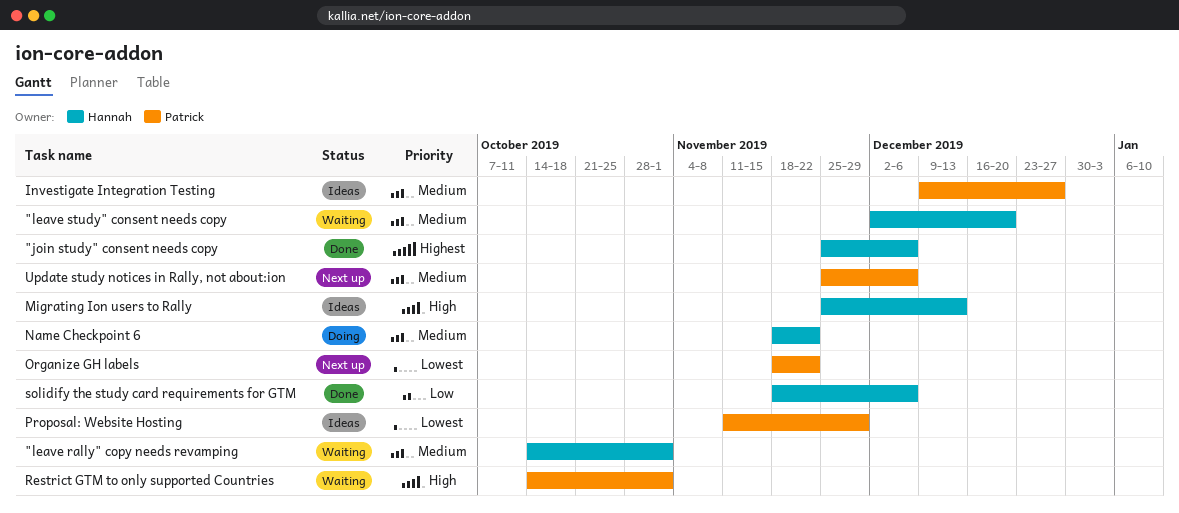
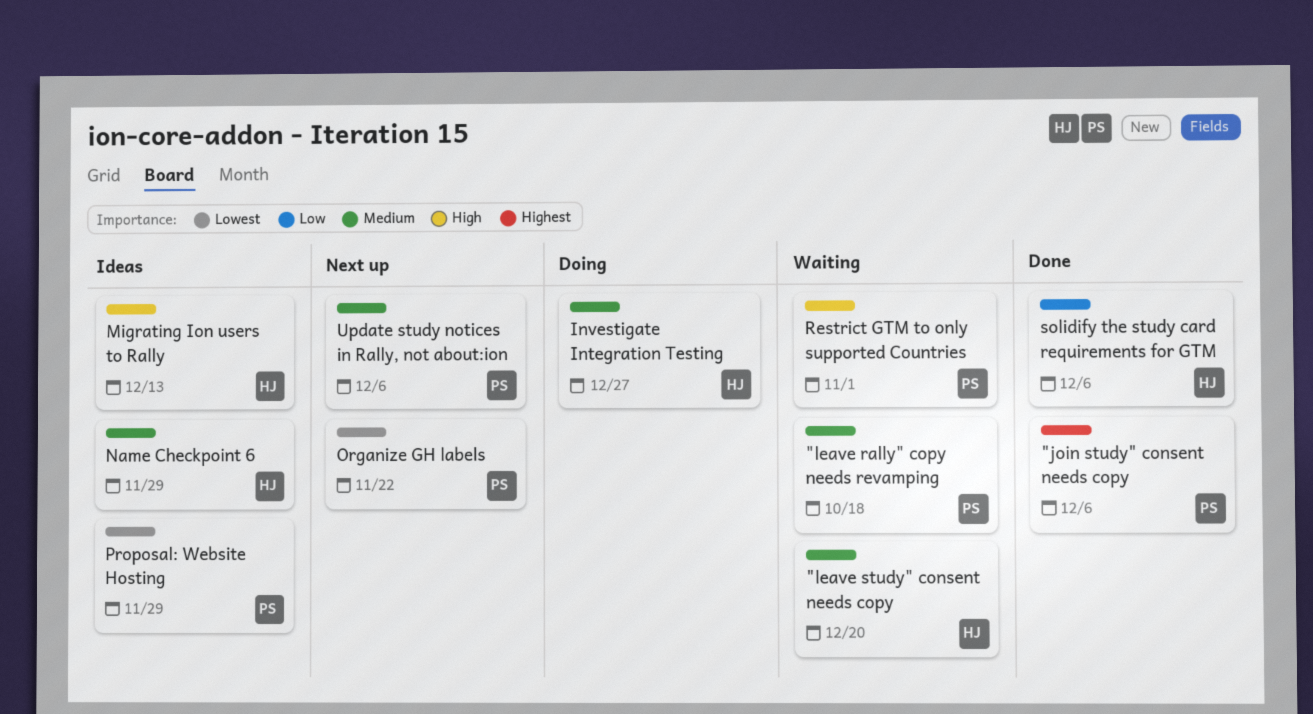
"join study" consent needs copy, owner: Hannah -> Patrick
"leave rally" copy needs revamping, owner: Hannah -> Patrick
"leave rally" copy needs revamping, due: Nov 1 -> Oct 18
Investigate Integration Testing, status: Ideas -> Doing
Investigate Integration Testing, owner: Patrick -> Hannah
Name Checkpoint 6, status: Doing -> Ideas
Name Checkpoint 6, due: Nov 22 -> Nov 29

